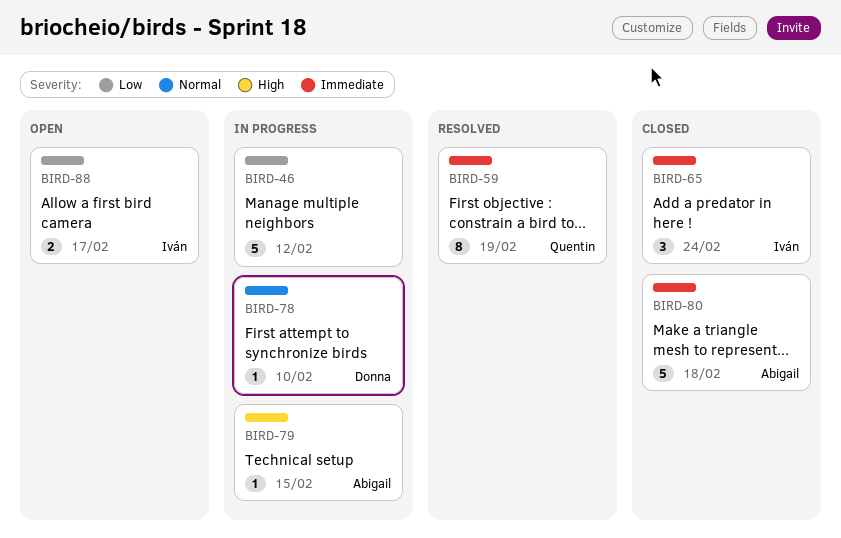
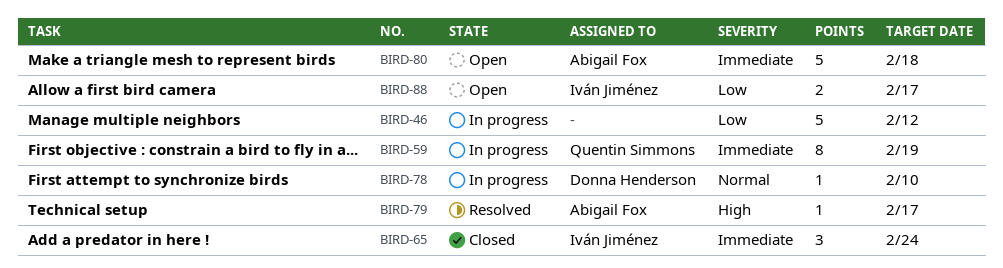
BIRD-59, status: Resolved -> In progress
BIRD-79, status: In progress -> Resolved
BIRD-79, due: Feb 15 -> Feb 17
BIRD-80, status: Closed -> Open

